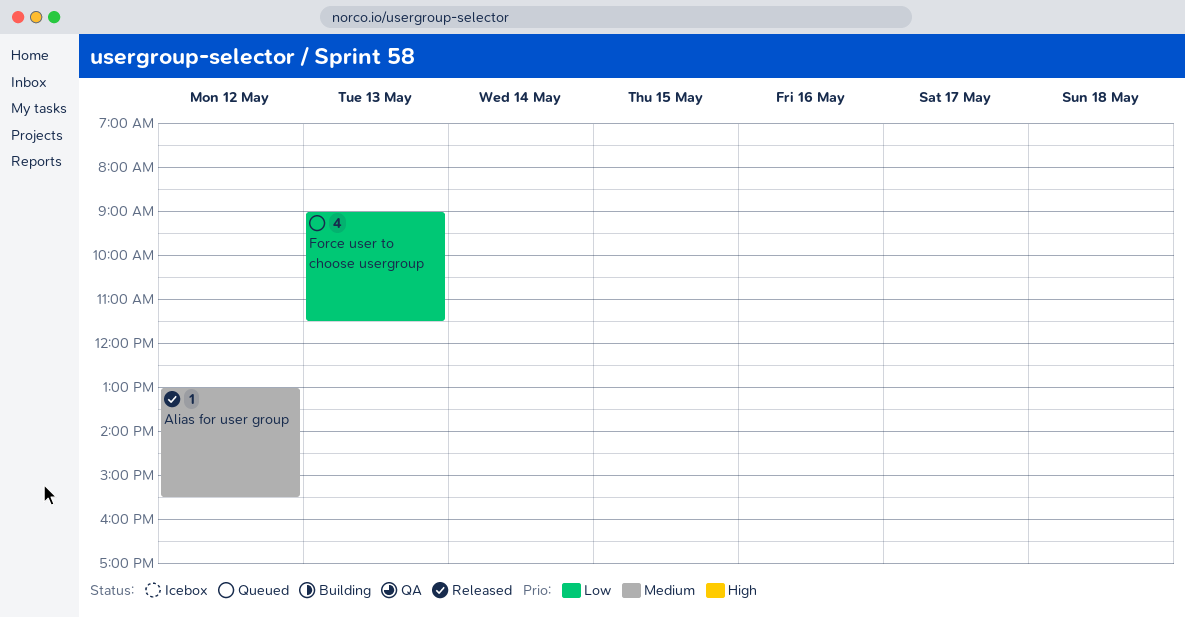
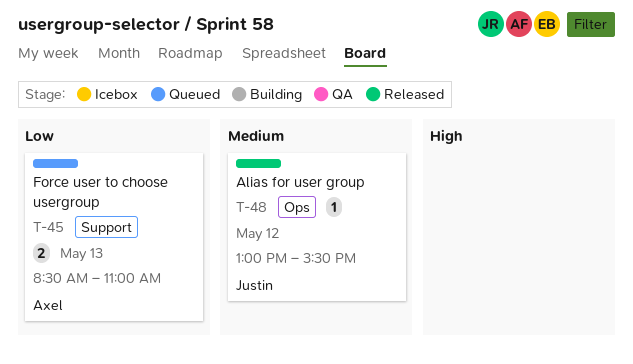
Force user to choose usergroup, estimate: 4 -> 2
Force user to choose usergroup, begins: 09:00 -> 08:30
Force user to choose usergroup, ends: 11:30 -> 11:00

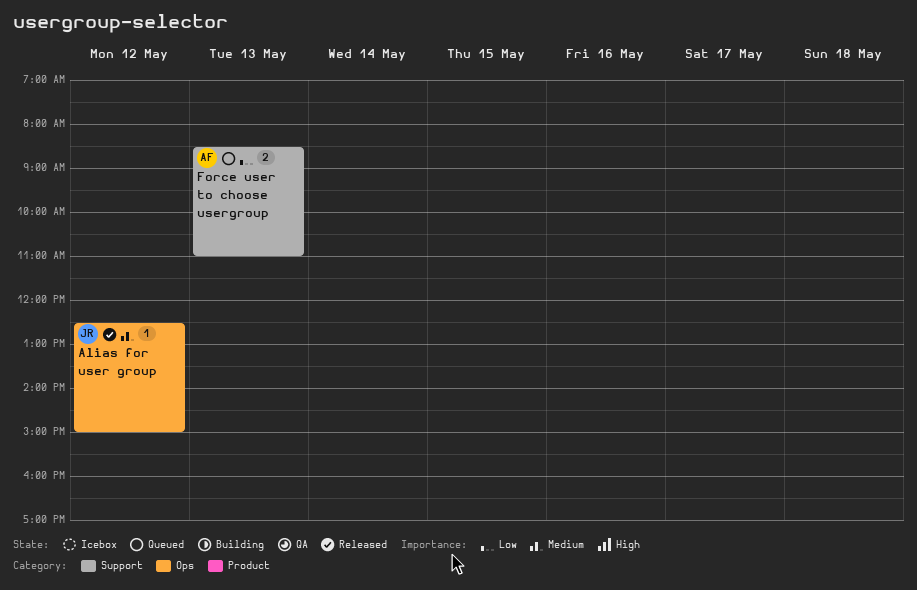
Alias for user group, begins: 13:00 -> 12:30
Alias for user group, ends: 15:30 -> 15:00

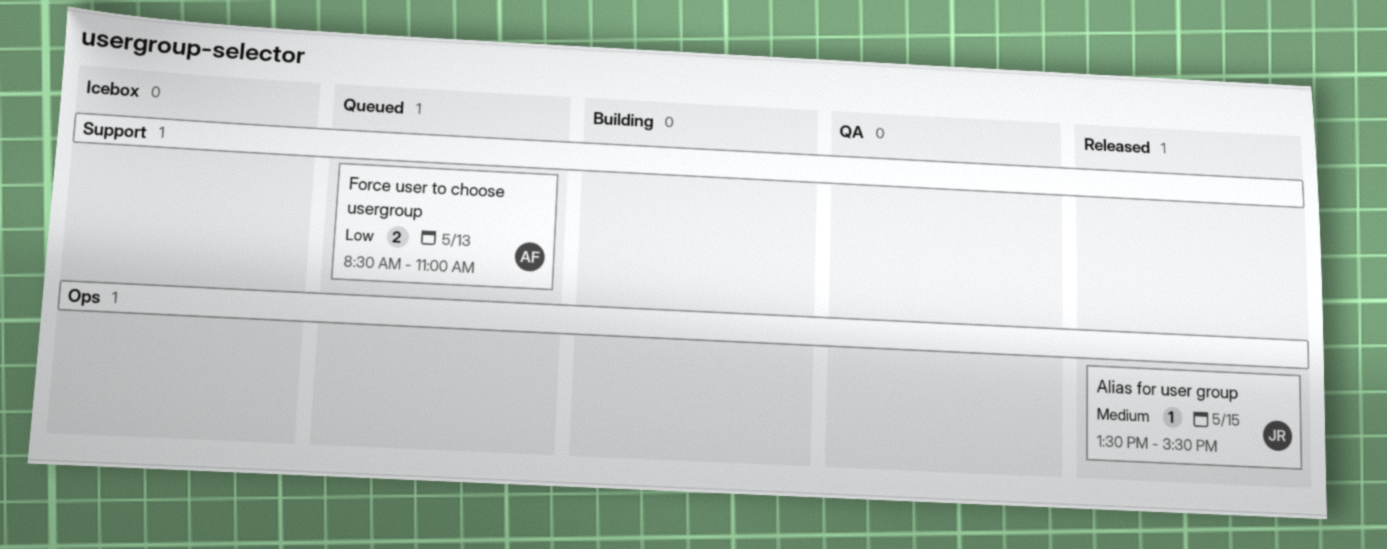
Alias for user group, day: May 12 -> May 15
Alias for user group, begins: 12:30 -> 13:30
Alias for user group, ends: 15:00 -> 15:30

